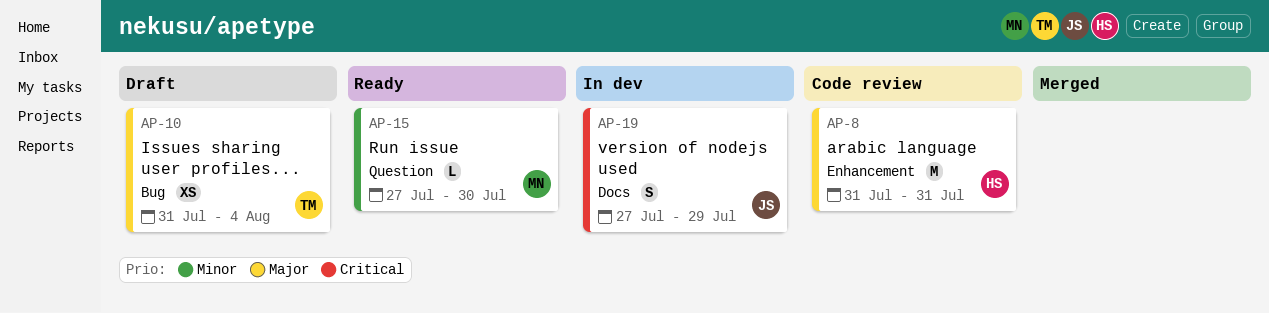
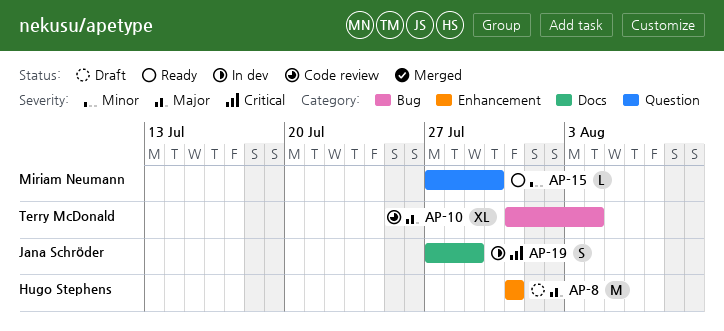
AP-8, status: Code review -> Draft
AP-10, status: Draft -> Code review
AP-10, estimate: XS -> XL

